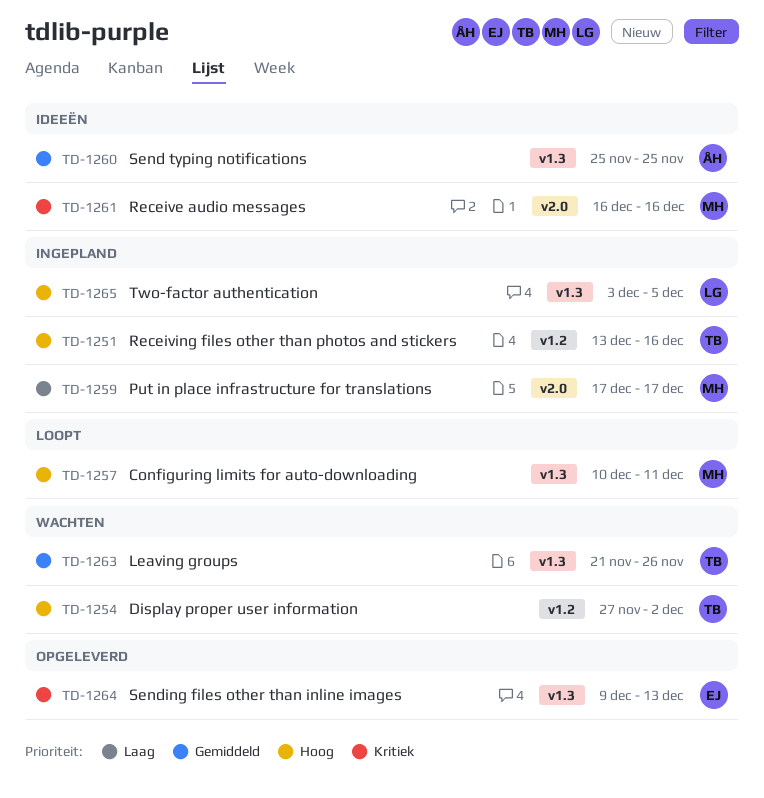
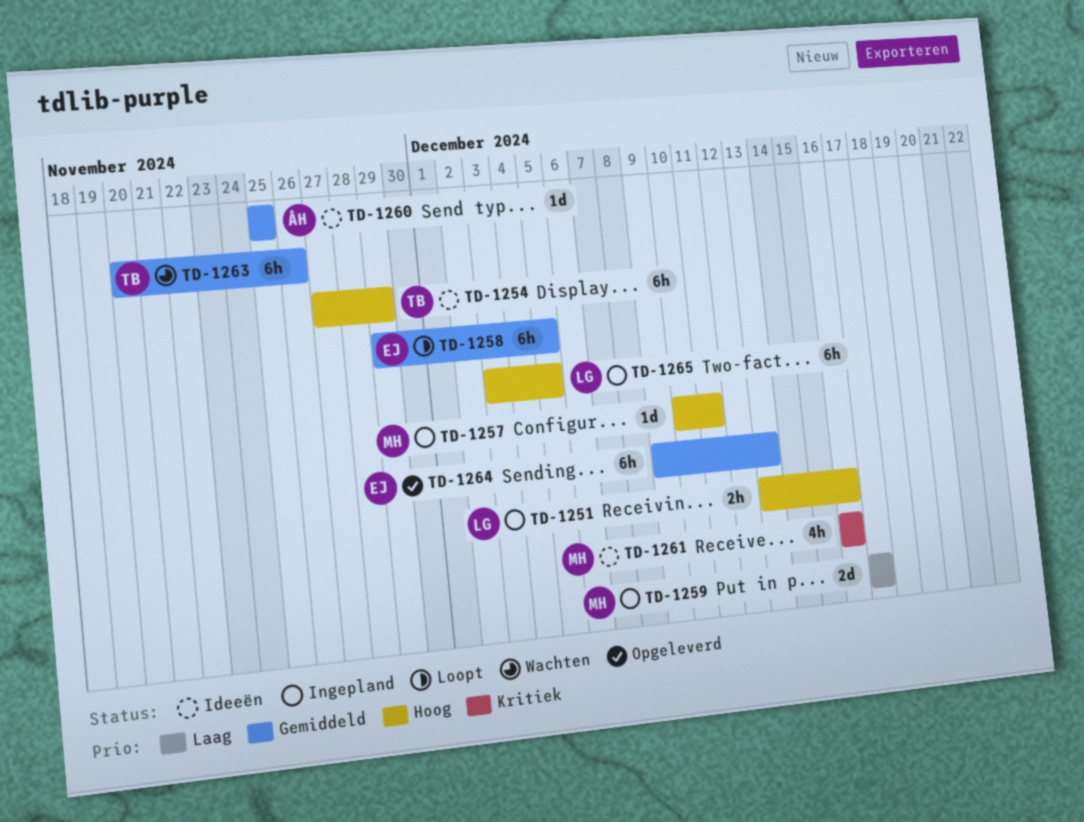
TD-1251, owner: TB -> LG
TD-1254, status: Wachten -> Ideeën
TD-1254, due: Dec 2 -> Nov 29
TD-1257, status: Loopt -> Ingepland
TD-1258: none -> present
TD-1263, start: Nov 21 -> Nov 20
TD-1264, priority: Kritiek -> Gemiddeld

